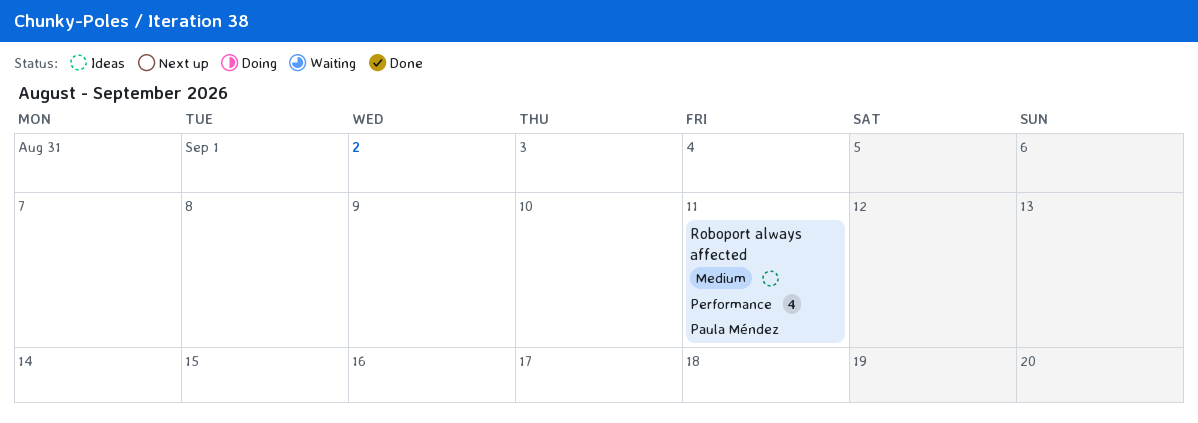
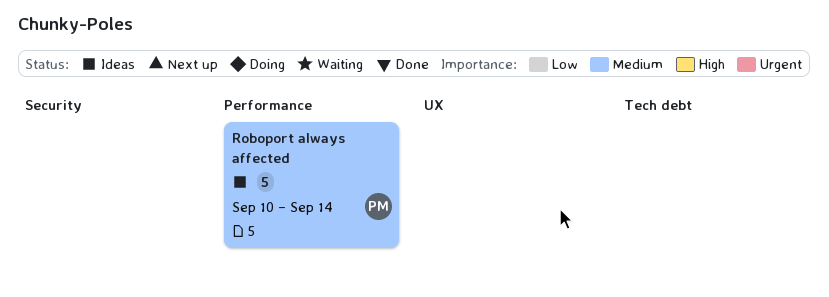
Roboport always affected, estimate: 4 -> 5
Roboport always affected, due: Sep 11 -> Sep 14

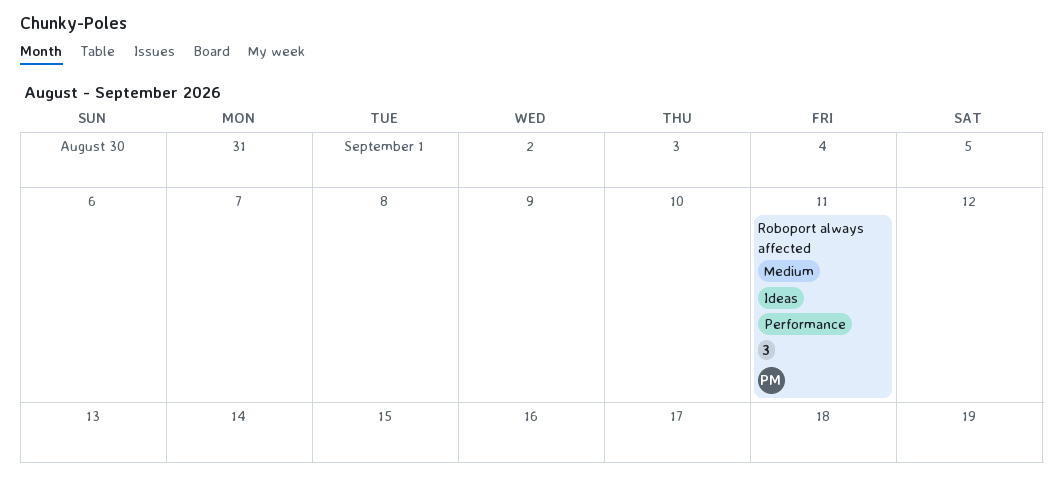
Roboport always affected, estimate: 5 -> 3
Roboport always affected, due: Sep 14 -> Sep 11

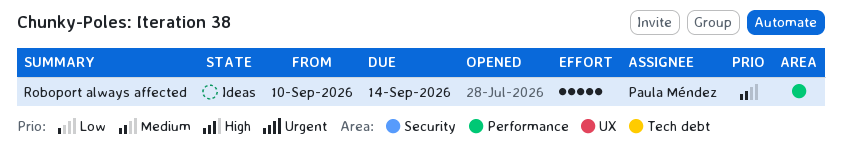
Roboport always affected, estimate: 3 -> 5
Roboport always affected, due: Sep 11 -> Sep 14

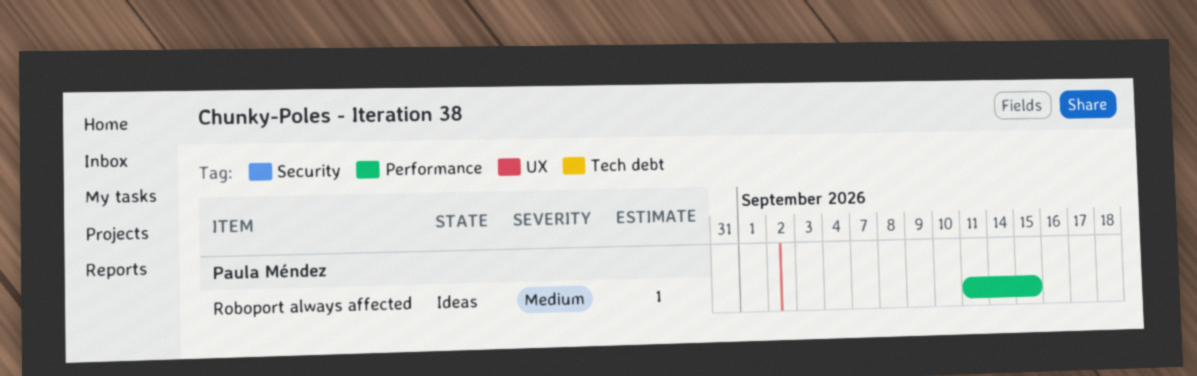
Roboport always affected, estimate: 5 -> 1
Roboport always affected, start: Sep 10 -> Sep 11
Roboport always affected, due: Sep 14 -> Sep 15

